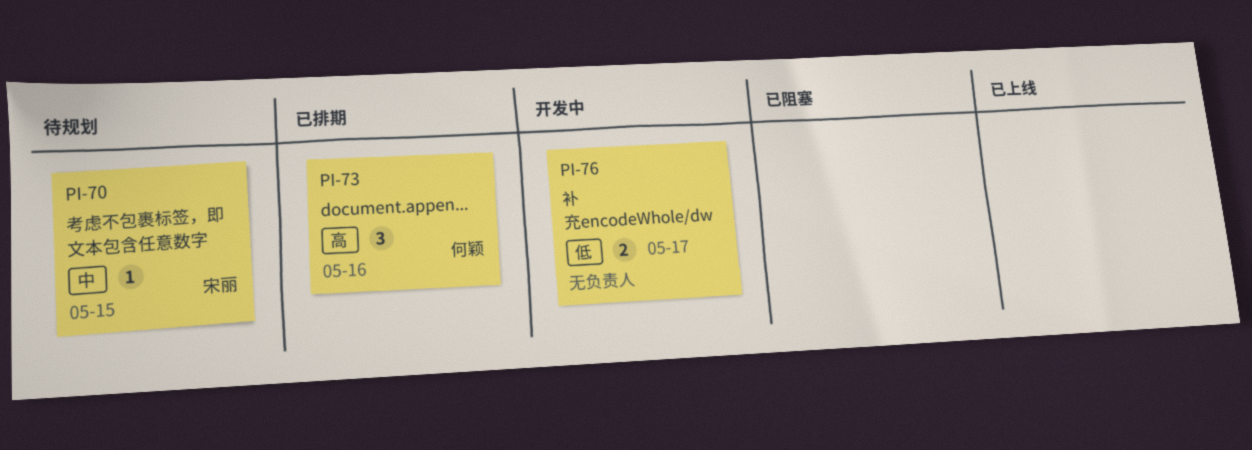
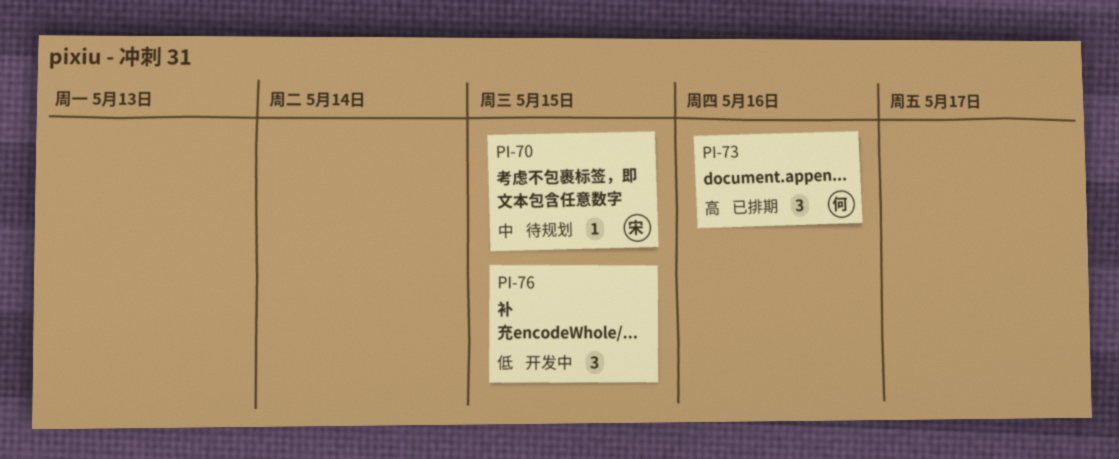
PI-76, estimate: 2 -> 3
PI-76, due: May 17 -> May 15

